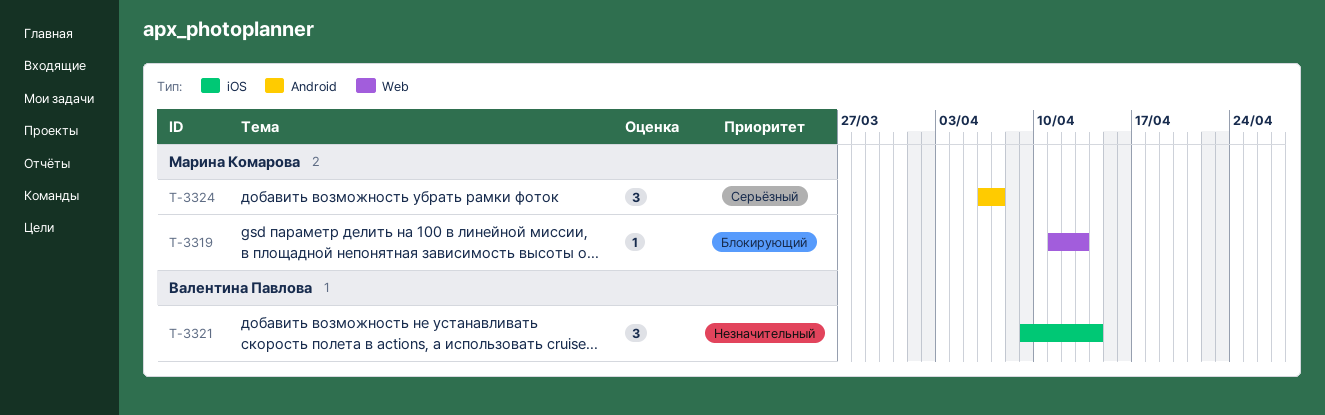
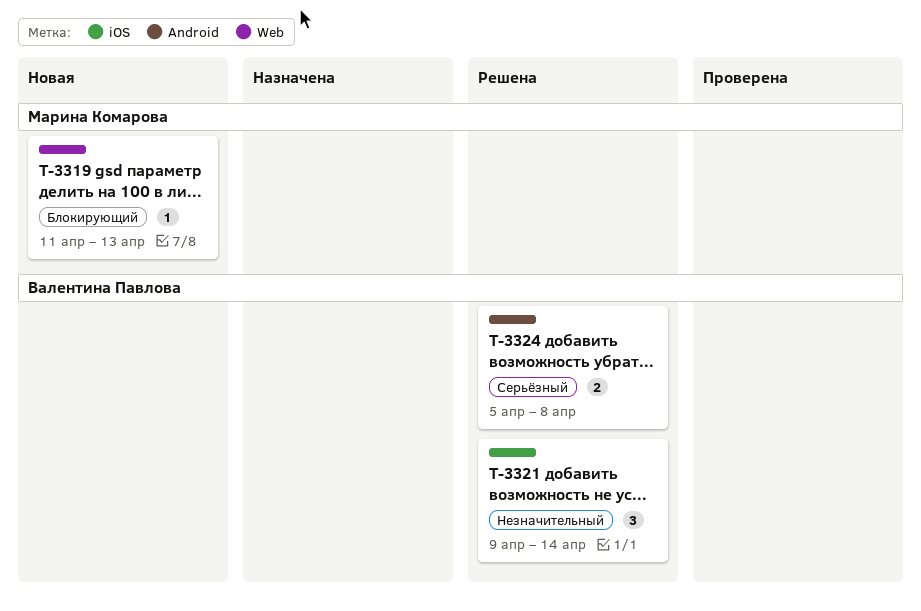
T-3324, owner: Марина Комарова -> Валентина Павлова
T-3324, estimate: 3 -> 2
T-3324, start: Apr 6 -> Apr 5
T-3324, due: Apr 7 -> Apr 8

